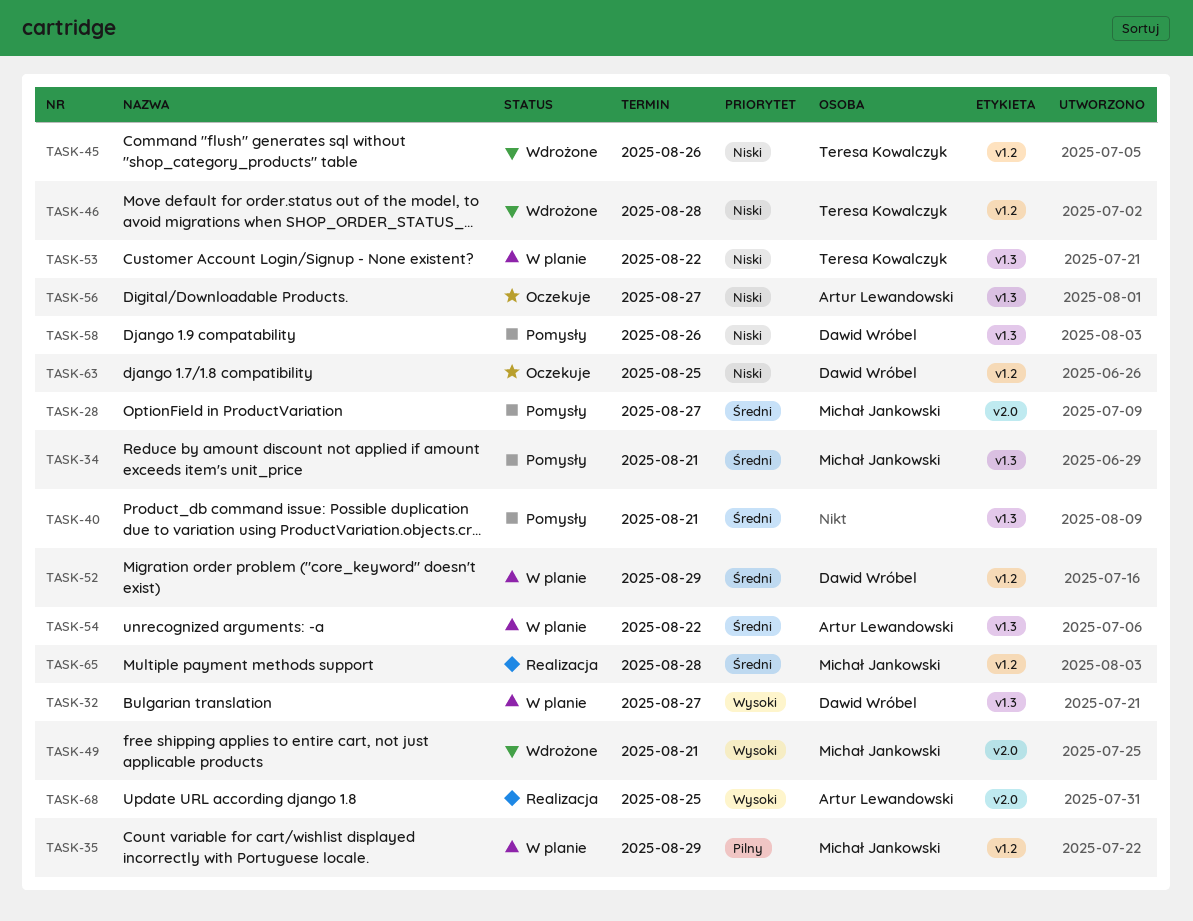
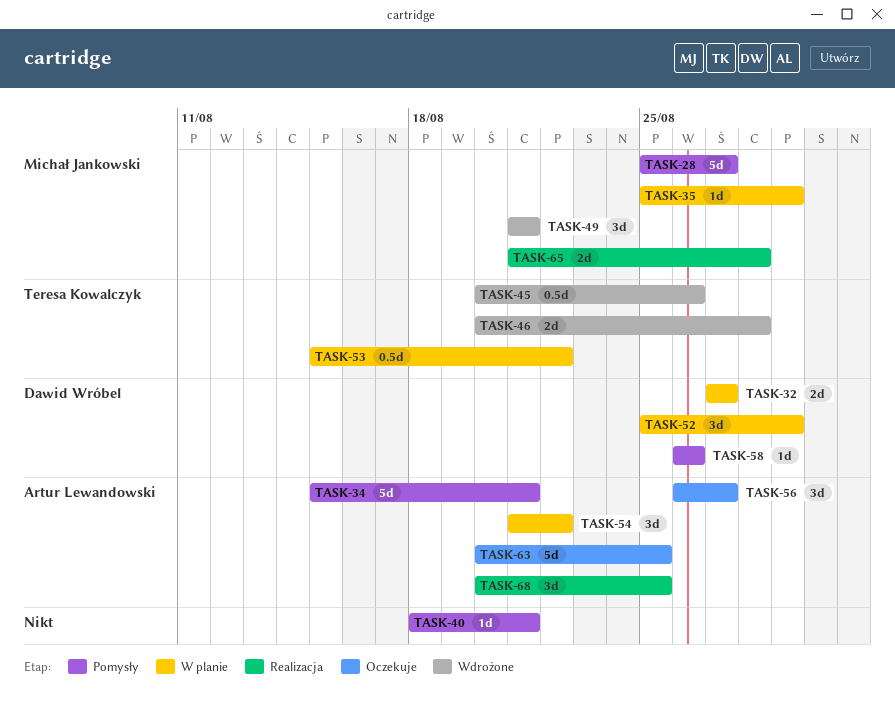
TASK-34, owner: Michał Jankowski -> Artur Lewandowski
TASK-63, owner: Dawid Wróbel -> Artur Lewandowski

